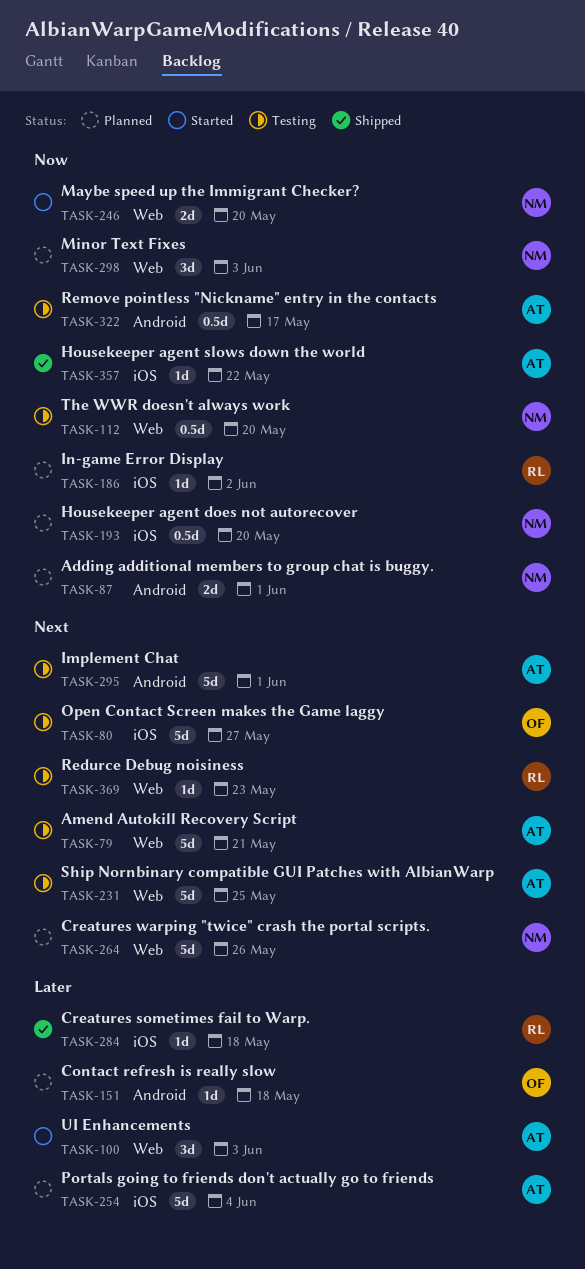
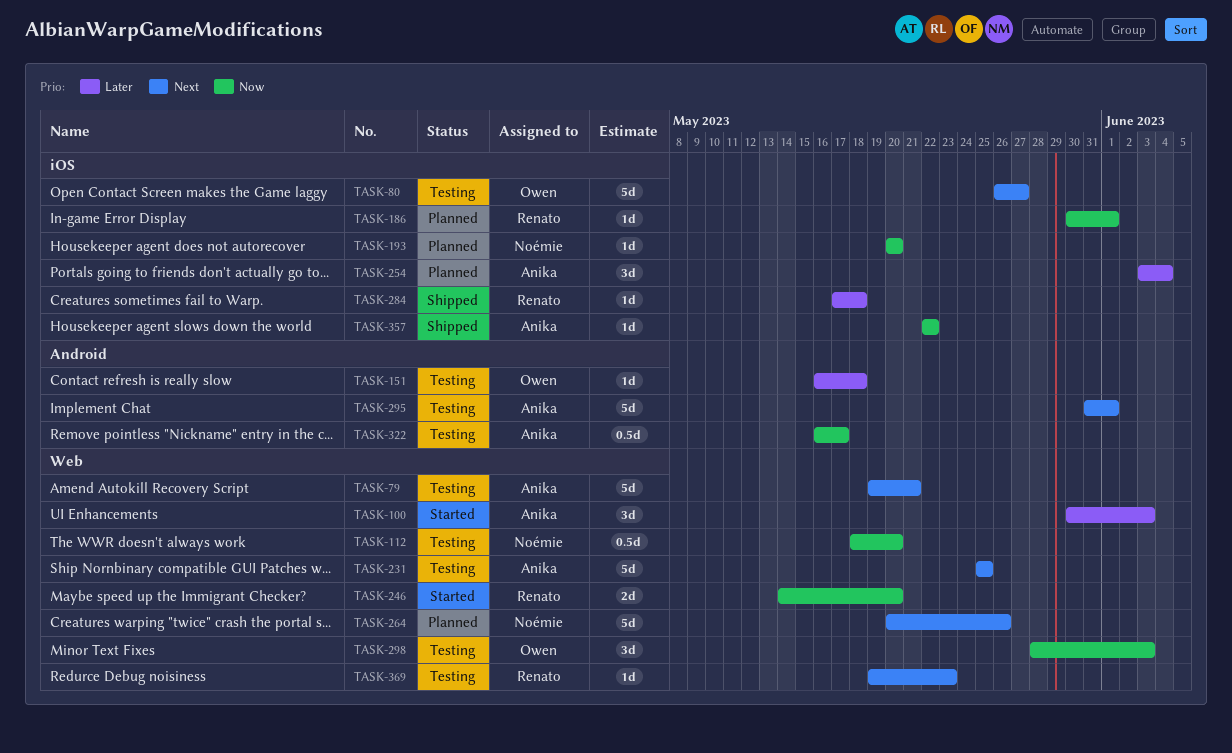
TASK-87: present -> none
TASK-151, status: Planned -> Testing
TASK-186, due: Jun 2 -> Jun 1
TASK-193, estimate: 0.5d -> 1d
TASK-246, owner: Noémie -> Renato
TASK-254, estimate: 5d -> 3d
TASK-298, status: Planned -> Testing
TASK-298, owner: Noémie -> Owen

